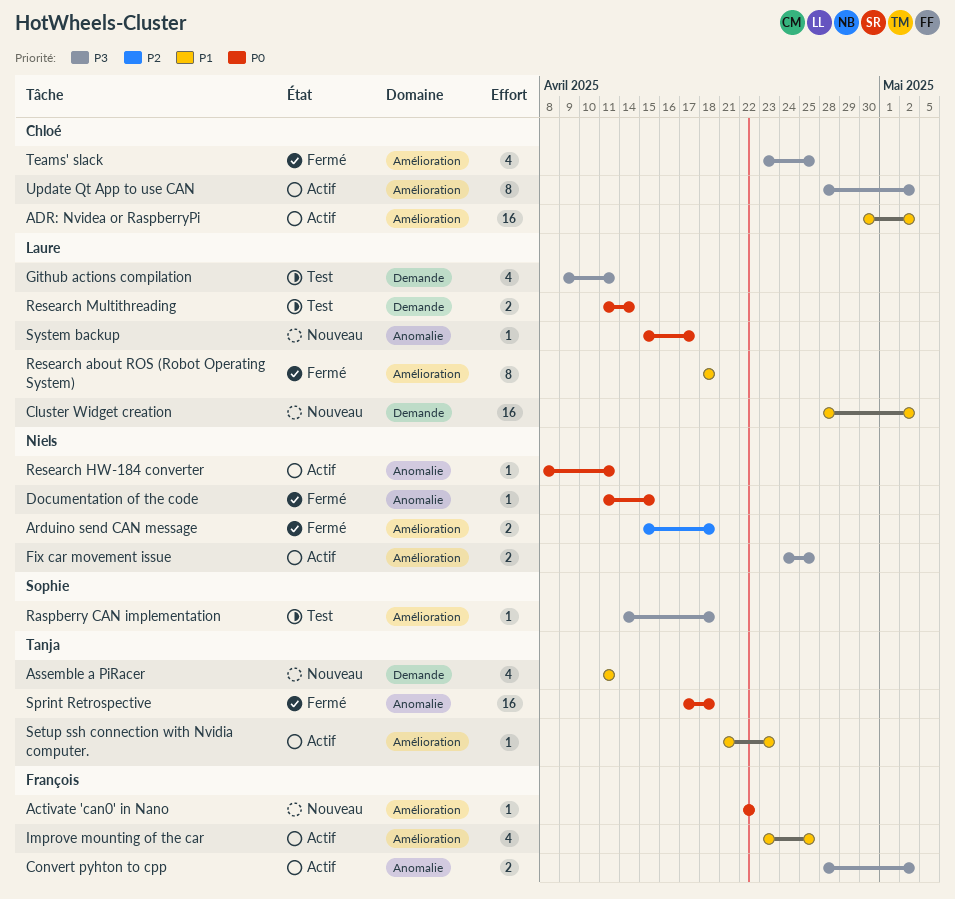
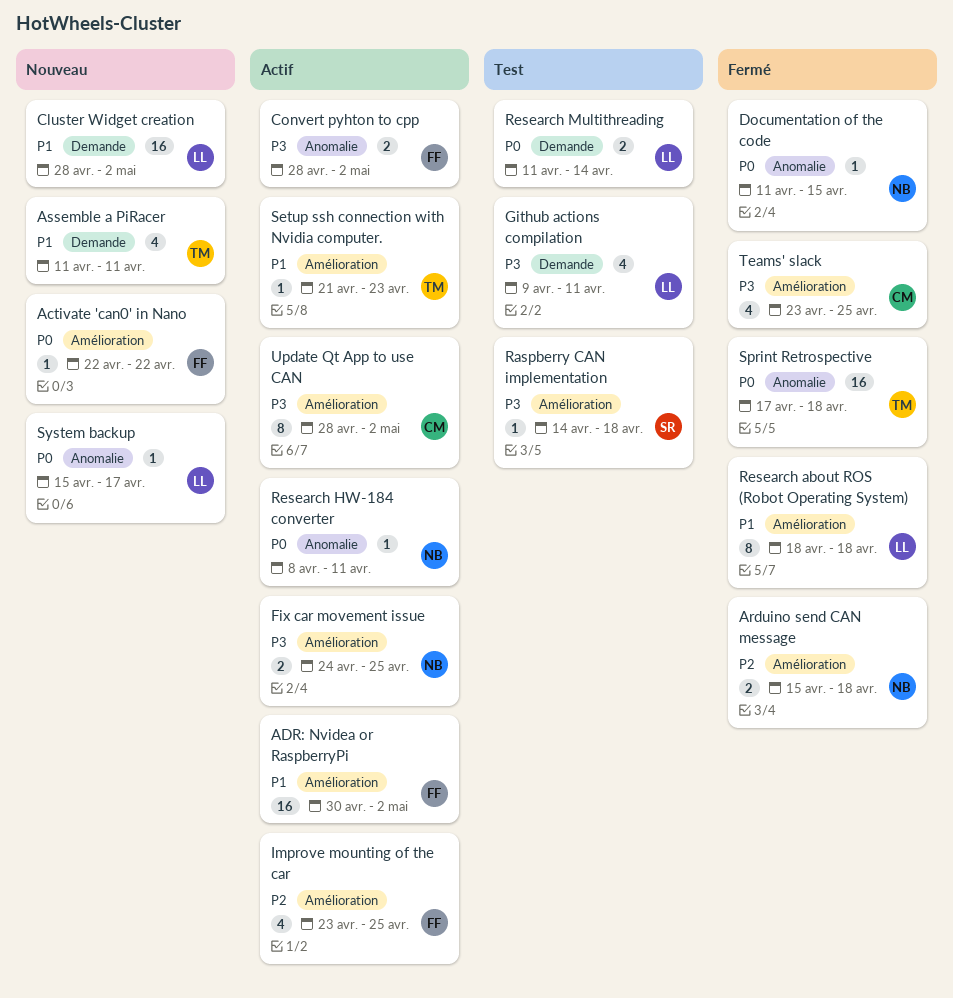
ADR: Nvidea or RaspberryPi, owner: Chloé -> François
Improve mounting of the car, priority: P1 -> P2

